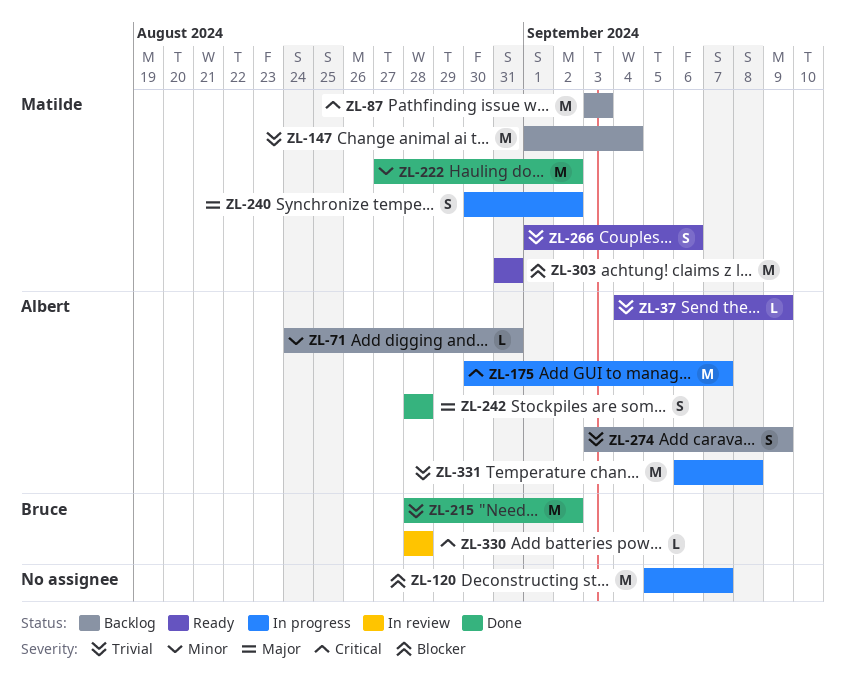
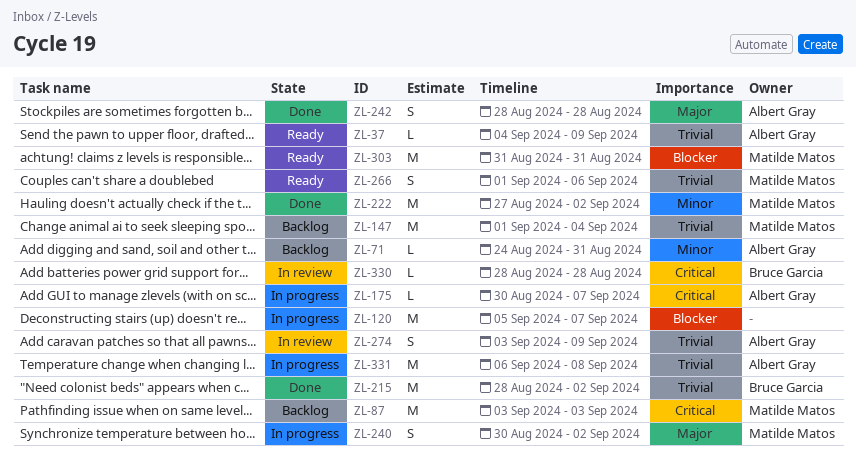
ZL-175, estimate: M -> L
ZL-274, status: Backlog -> In review

